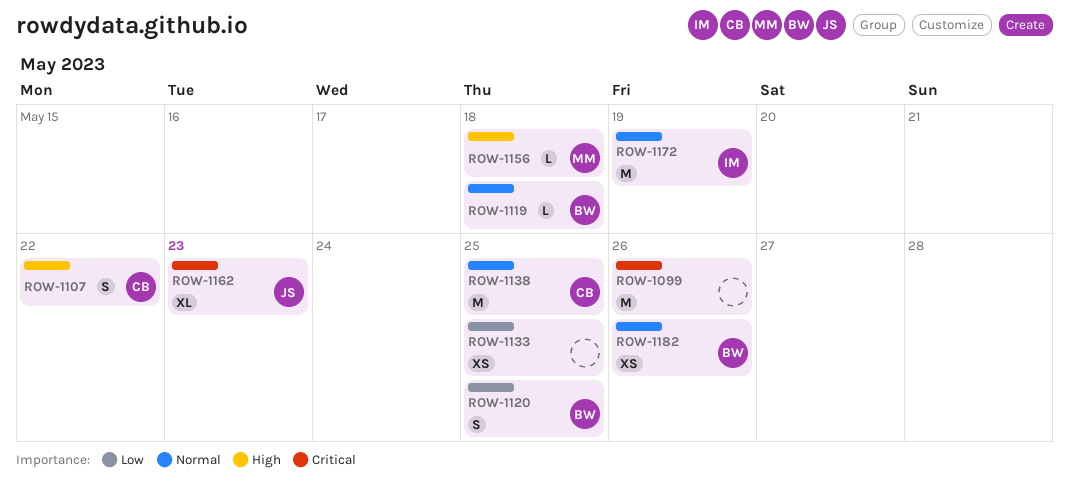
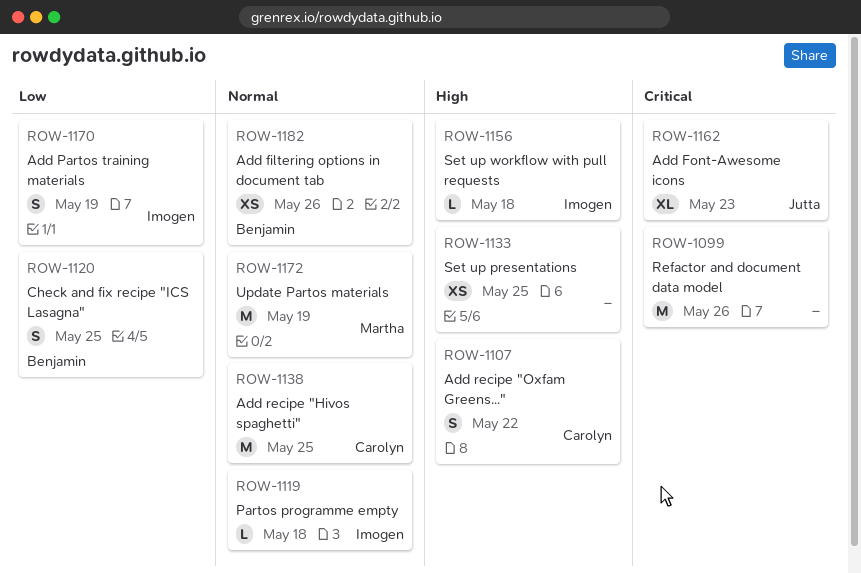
ROW-1119, owner: Benjamin -> Imogen
ROW-1133, priority: Low -> High
ROW-1156, owner: Martha -> Imogen
ROW-1170: none -> present
ROW-1172, owner: Imogen -> Martha

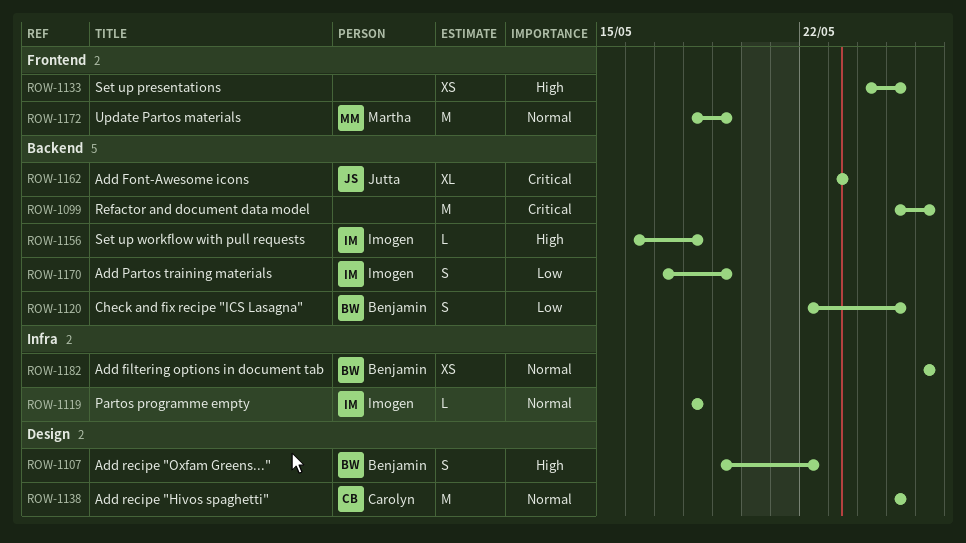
ROW-1107, owner: Carolyn -> Benjamin

